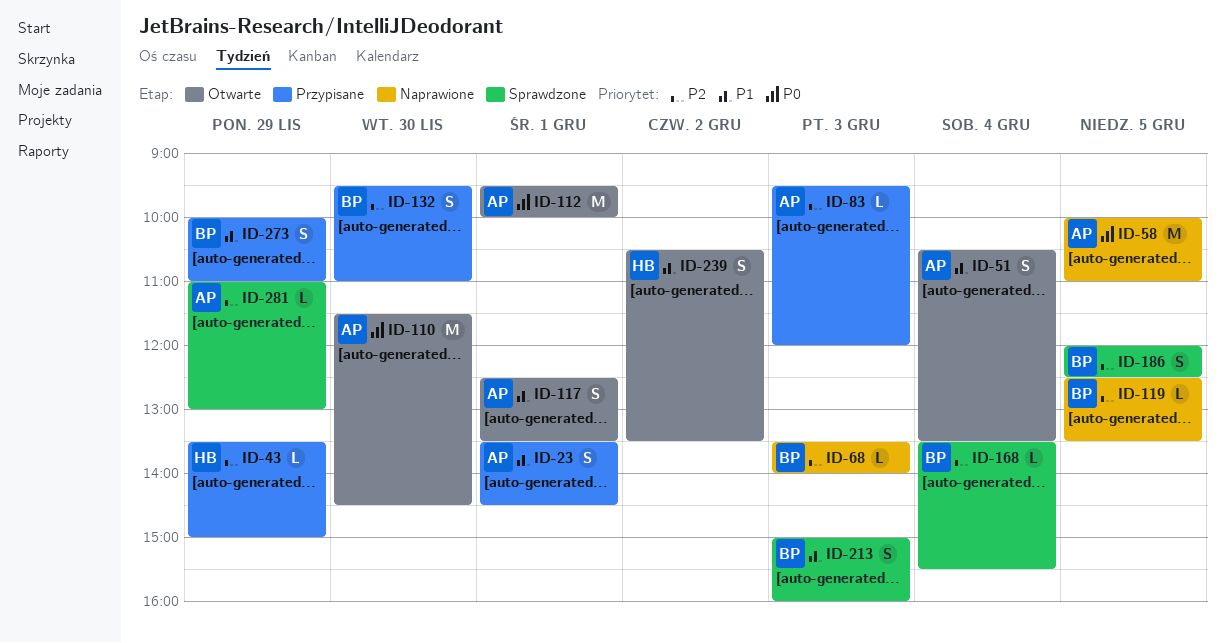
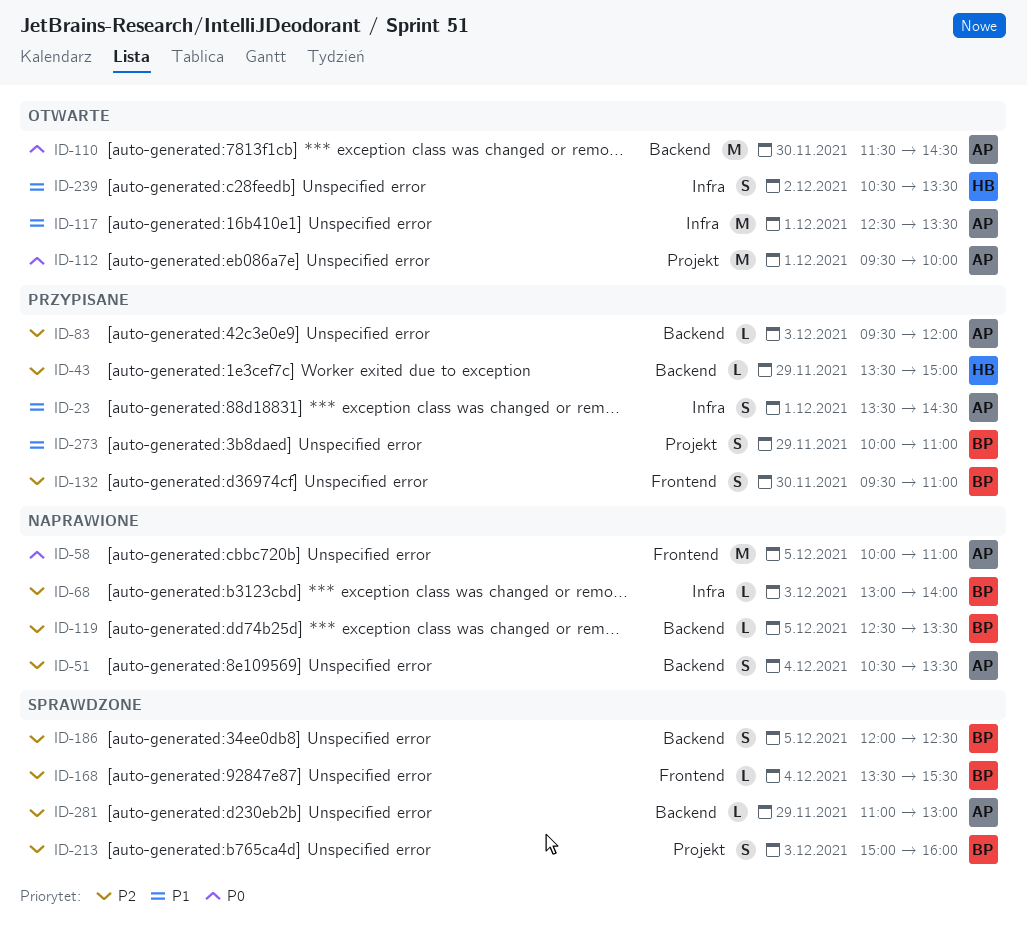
ID-51, status: Otwarte -> Naprawione
ID-51, priority: P1 -> P2
ID-68, begins: 13:30 -> 13:00
ID-117, estimate: S -> M
ID-213, priority: P1 -> P2

